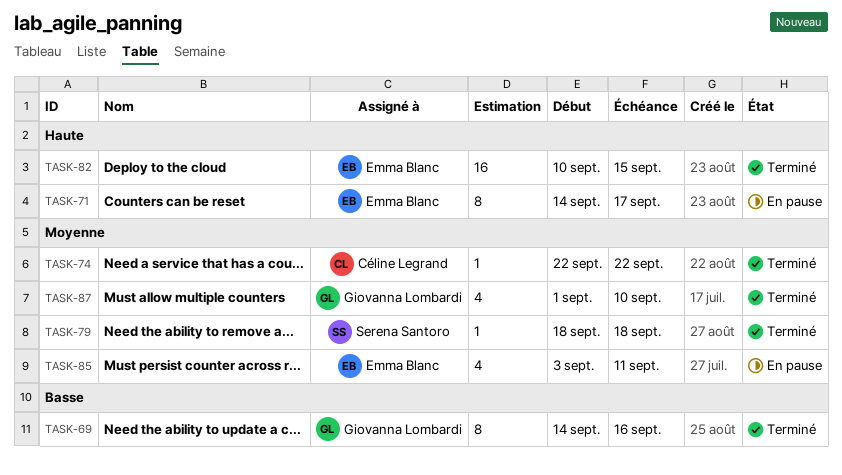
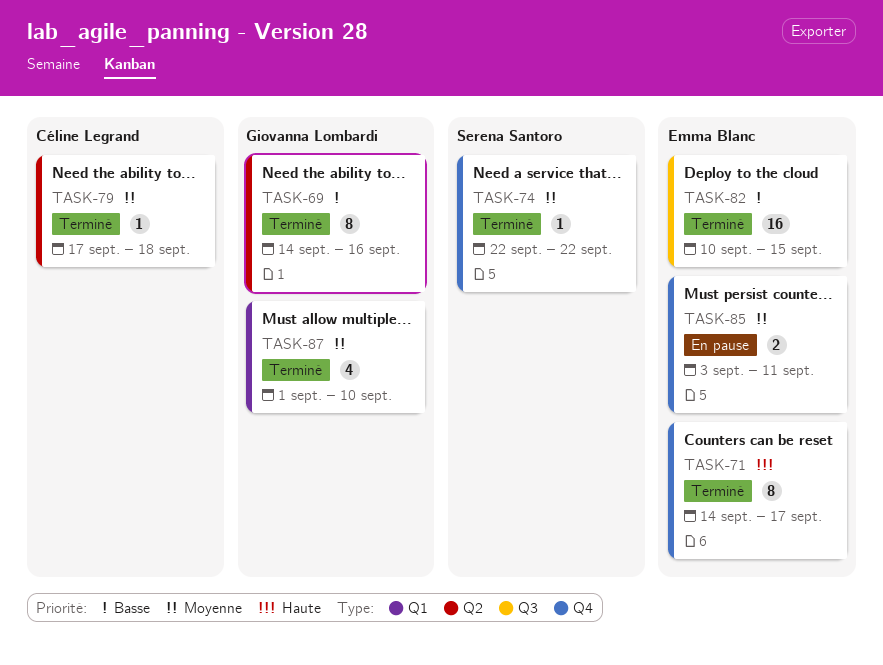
TASK-71, status: En pause -> Terminé
TASK-74, owner: Céline Legrand -> Serena Santoro
TASK-79, owner: Serena Santoro -> Céline Legrand
TASK-79, start: Sep 18 -> Sep 17
TASK-82, priority: Haute -> Basse
TASK-85, estimate: 4 -> 2

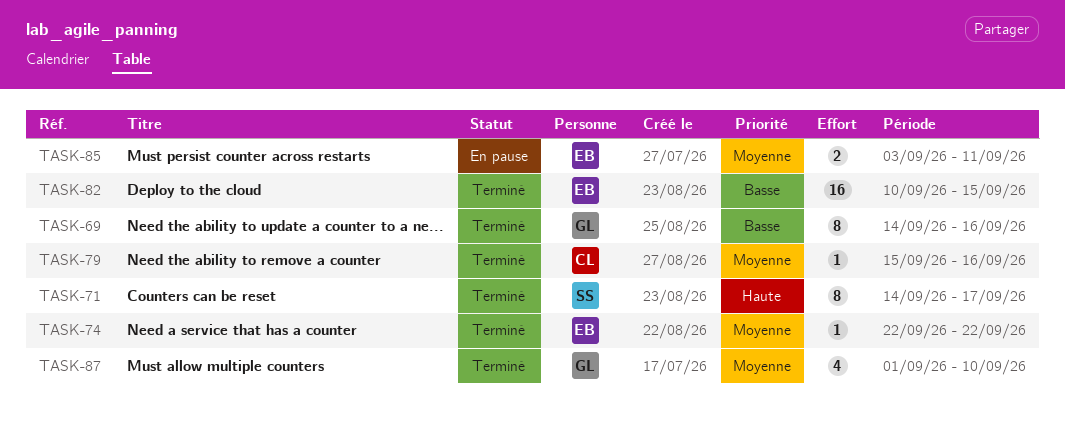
TASK-71, owner: Emma Blanc -> Serena Santoro
TASK-74, owner: Serena Santoro -> Emma Blanc
TASK-79, start: Sep 17 -> Sep 15
TASK-79, due: Sep 18 -> Sep 16

